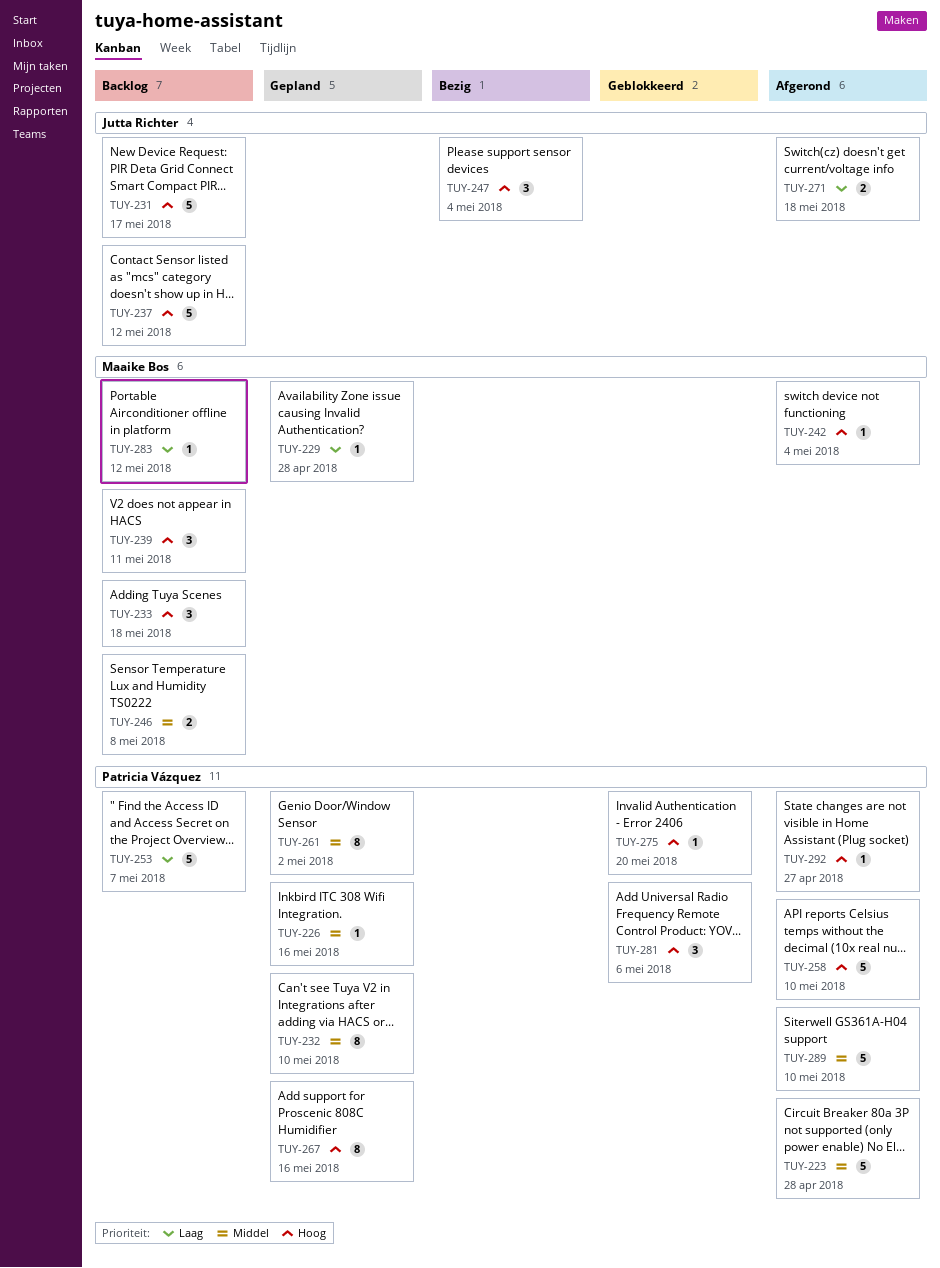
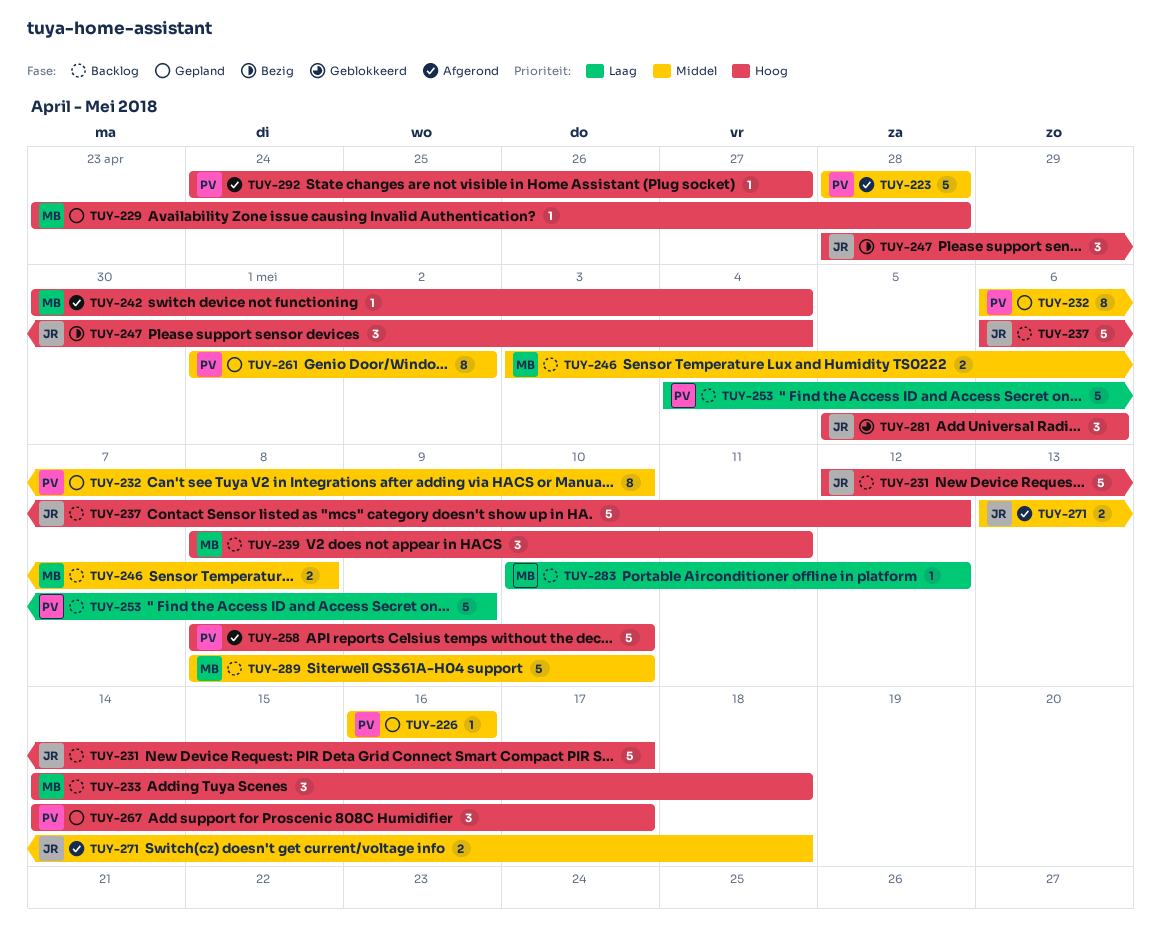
TUY-229, priority: Laag -> Hoog
TUY-253, due: May 7 -> May 9
TUY-267, estimate: 8 -> 3
TUY-267, due: May 16 -> May 17
TUY-271, priority: Laag -> Middel
TUY-275: present -> none
TUY-281, owner: Patricia Vázquez -> Jutta Richter
TUY-289, status: Afgerond -> Backlog
TUY-289, owner: Patricia Vázquez -> Maaike Bos

